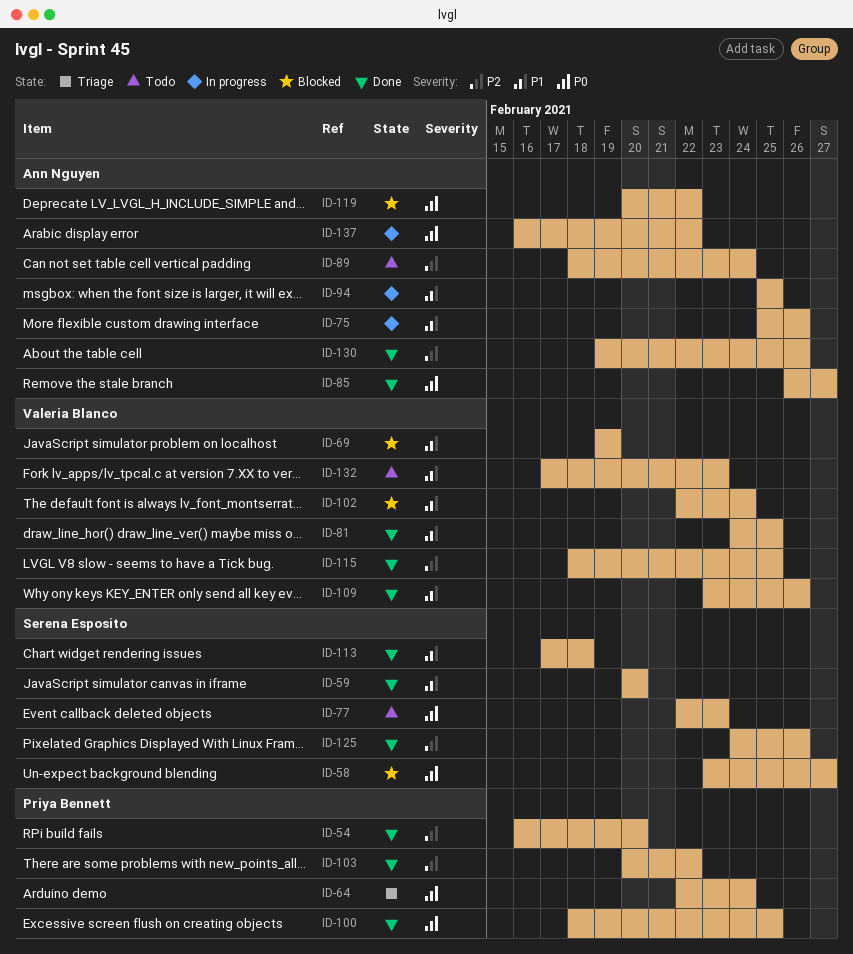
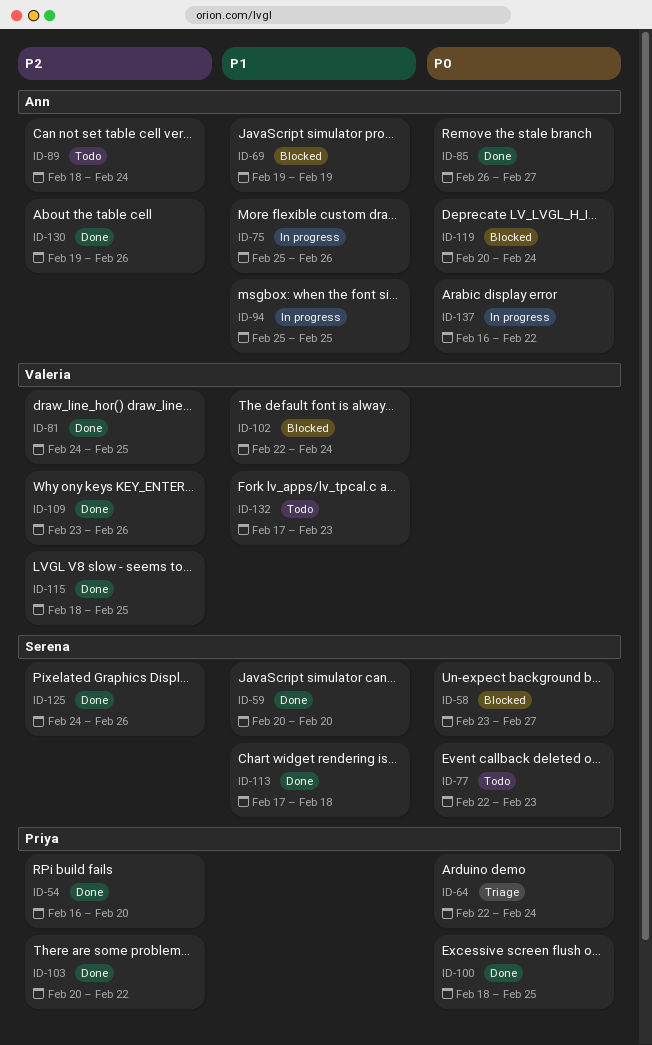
ID-69, owner: Valeria Blanco -> Ann Nguyen
ID-81, priority: P1 -> P2
ID-109, priority: P1 -> P2
ID-119, due: Feb 22 -> Feb 24

